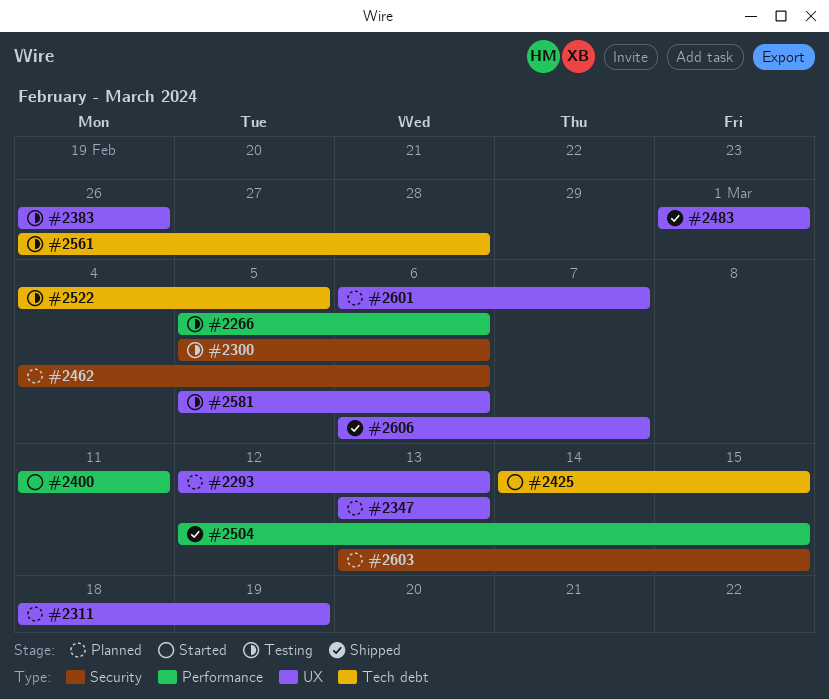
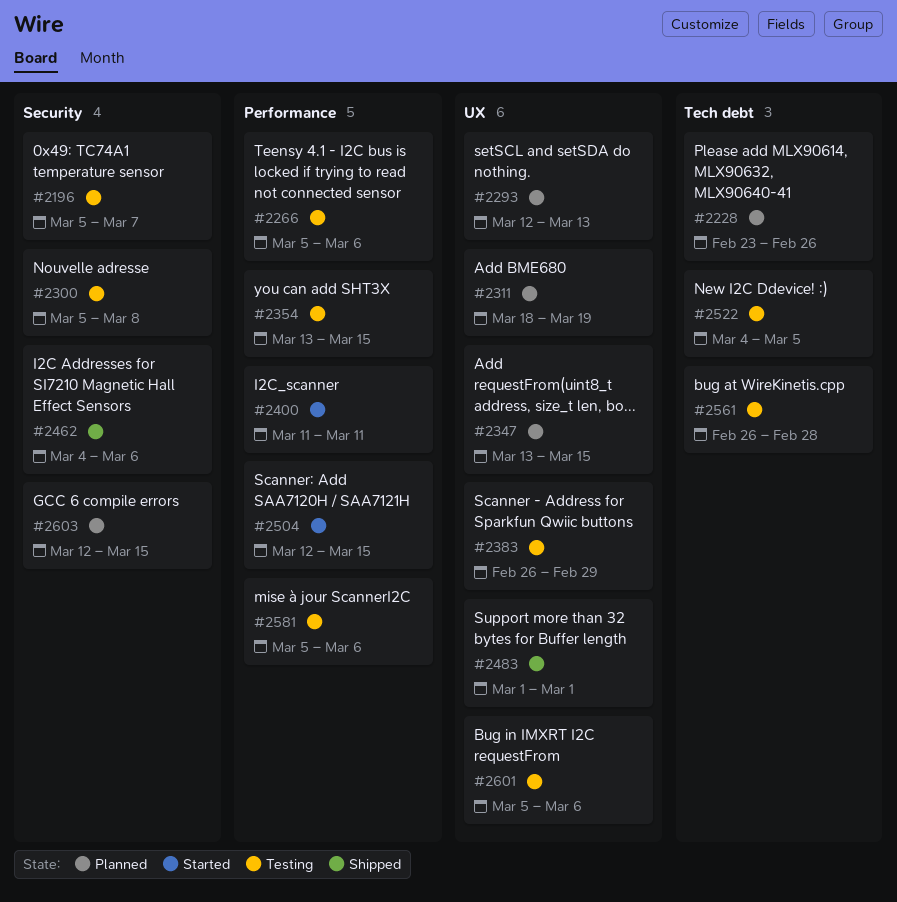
#2196: none -> present
#2228: none -> present
#2300, due: Mar 6 -> Mar 8
#2347, due: Mar 13 -> Mar 15
#2354: none -> present
#2383, due: Feb 26 -> Feb 29
#2425: present -> none
#2462, status: Planned -> Shipped
#2504, status: Shipped -> Started
#2581, label: UX -> Performance
#2601, status: Planned -> Testing
#2601, start: Mar 6 -> Mar 5
#2601, due: Mar 7 -> Mar 6
#2603, start: Mar 13 -> Mar 12
#2606: present -> none

